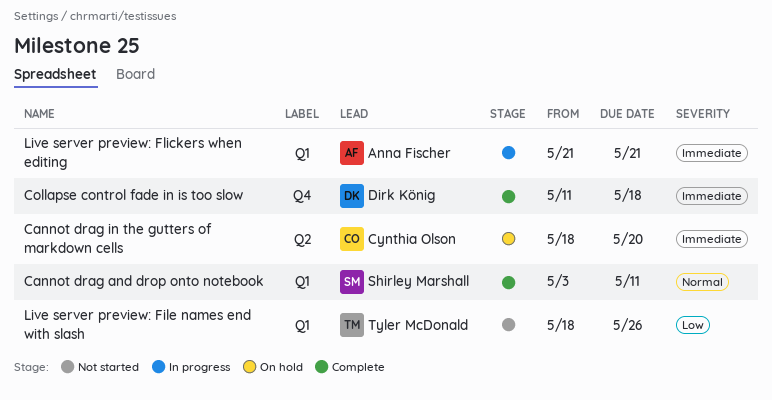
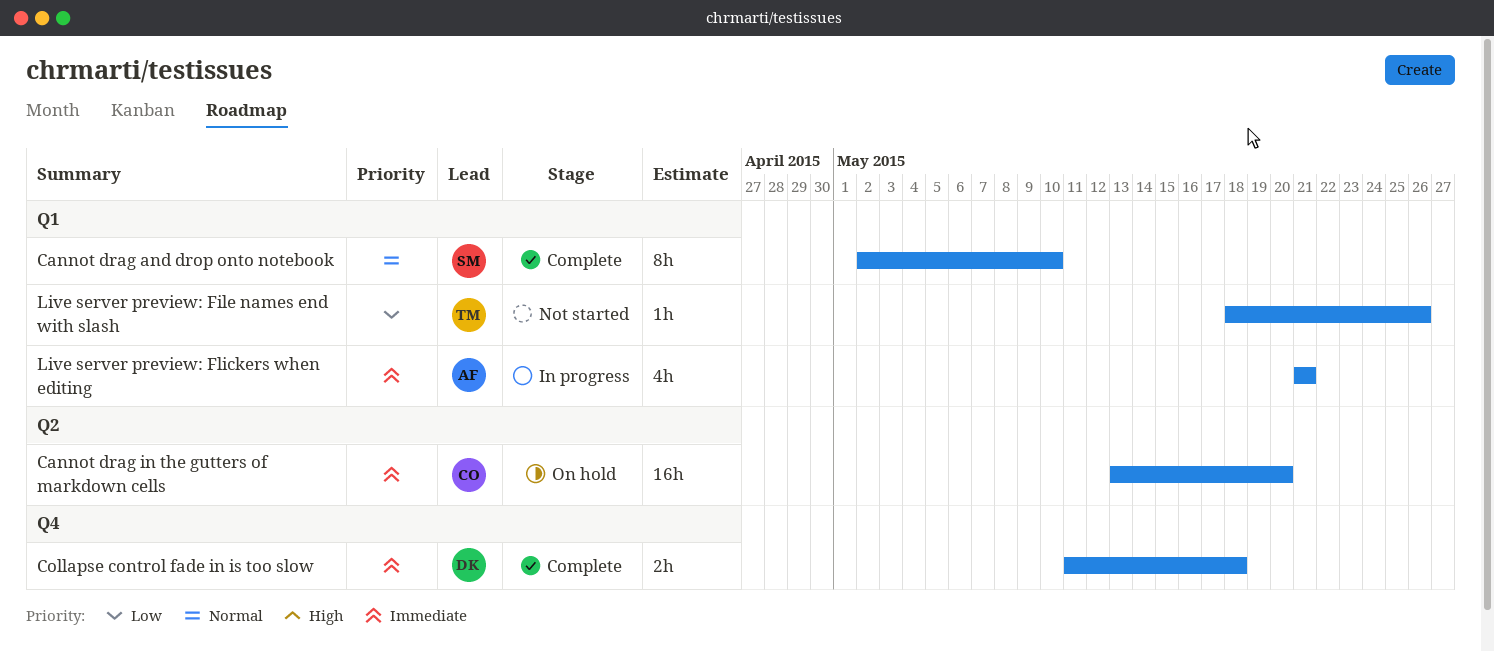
Cannot drag and drop onto notebook, start: May 3 -> May 2
Cannot drag and drop onto notebook, due: May 11 -> May 10
Cannot drag in the gutters of markdown cells, start: May 18 -> May 13

